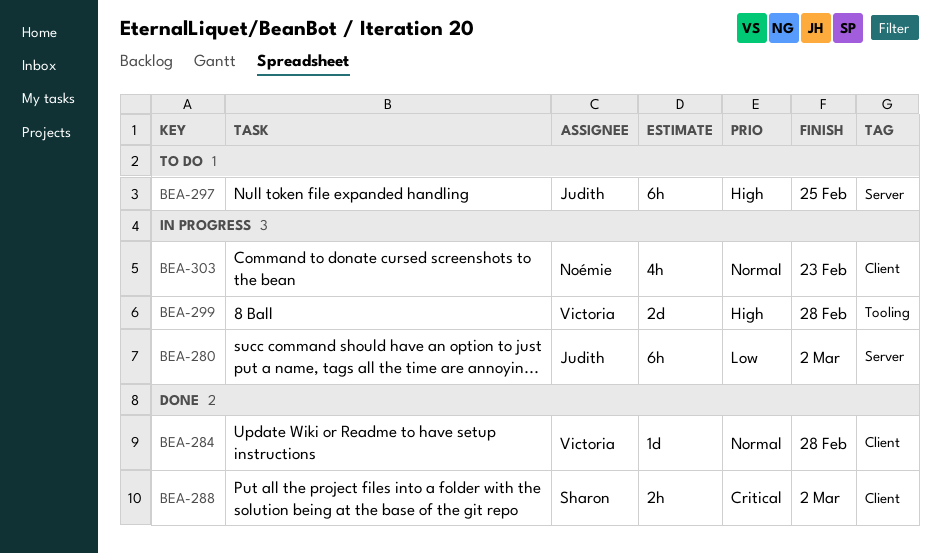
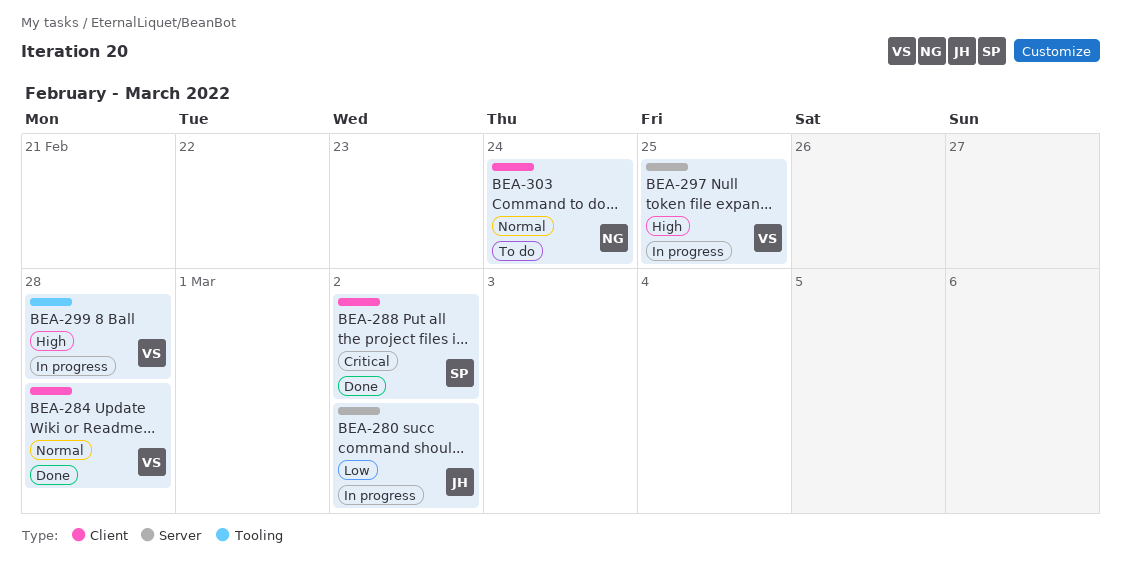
BEA-297, status: To do -> In progress
BEA-297, owner: Judith -> Victoria
BEA-303, status: In progress -> To do
BEA-303, due: Feb 23 -> Feb 24

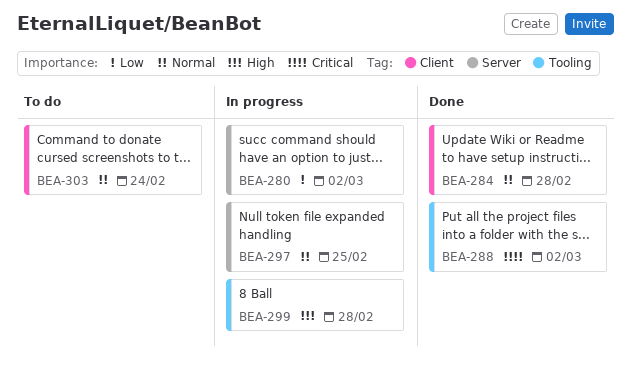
BEA-288, label: Client -> Tooling
BEA-297, priority: High -> Normal

